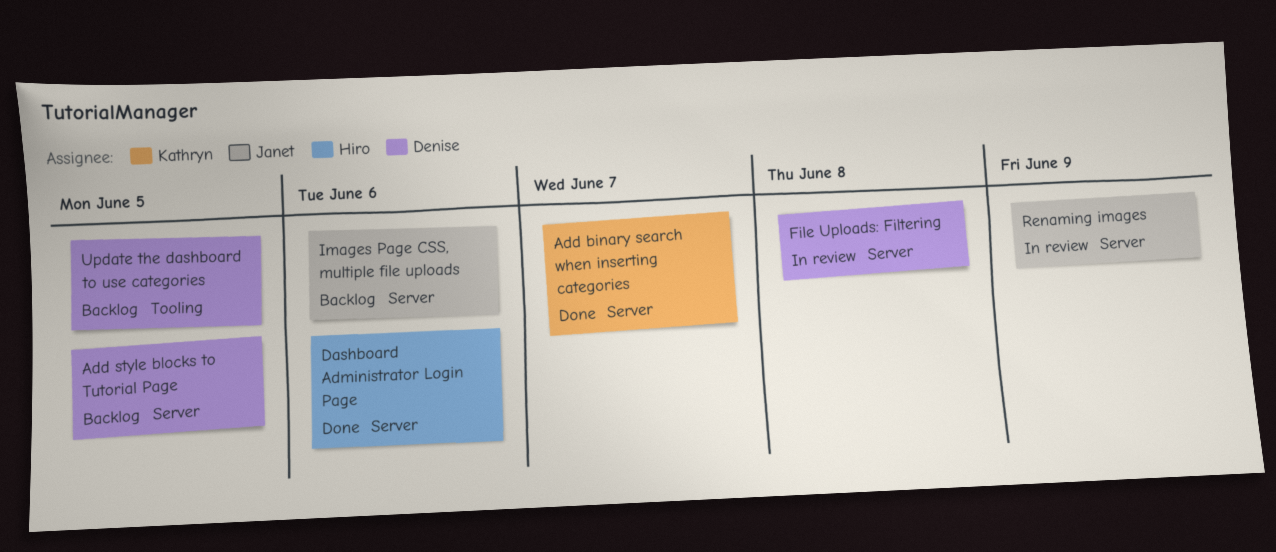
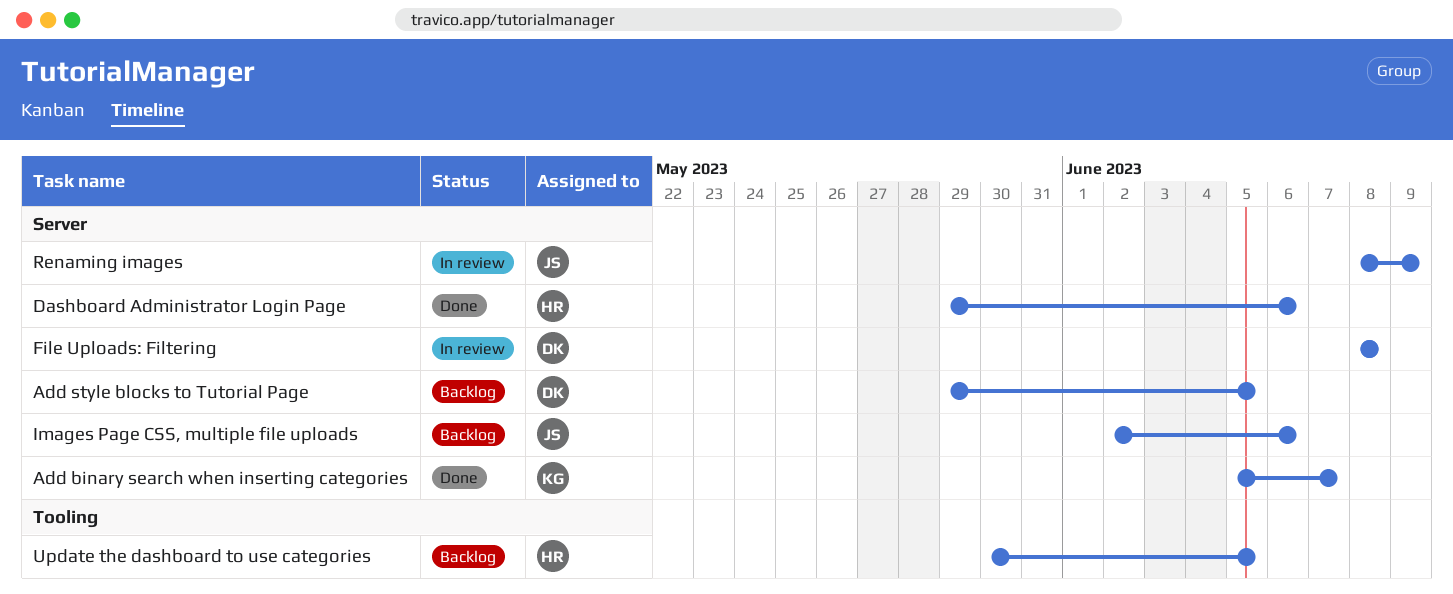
Update the dashboard to use categories, owner: Denise -> Hiro

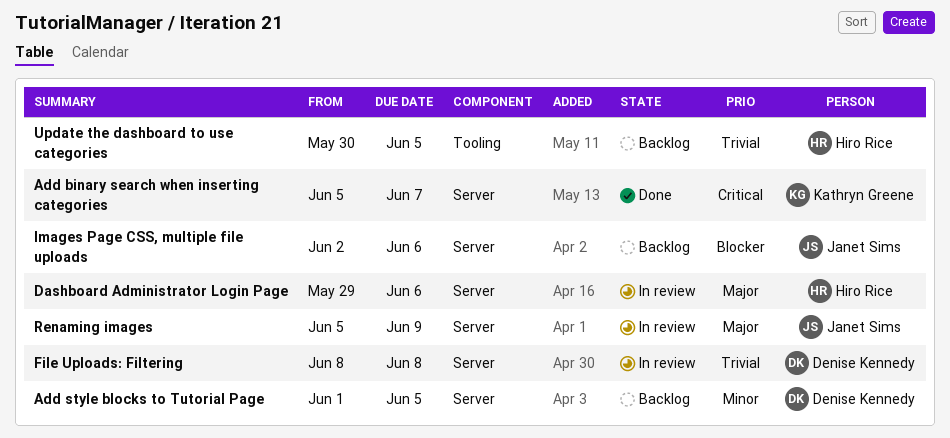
Add style blocks to Tutorial Page, start: May 29 -> Jun 1
Dashboard Administrator Login Page, status: Done -> In review
Renaming images, start: Jun 8 -> Jun 5

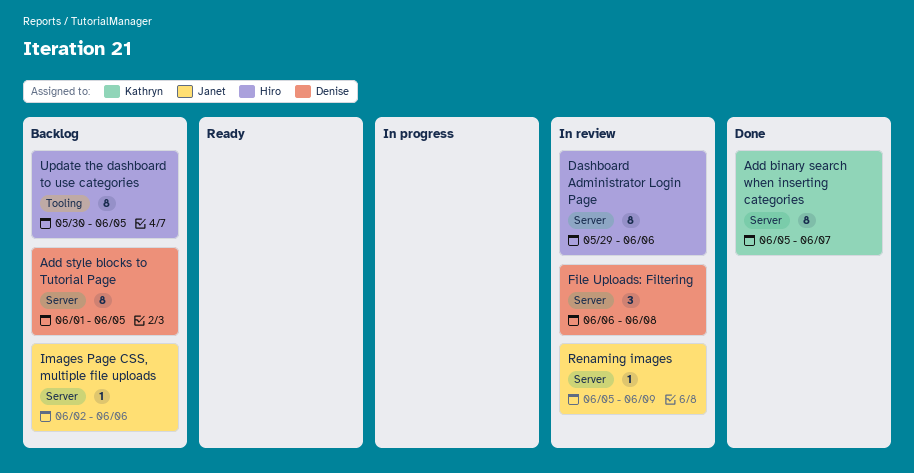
File Uploads: Filtering, start: Jun 8 -> Jun 6

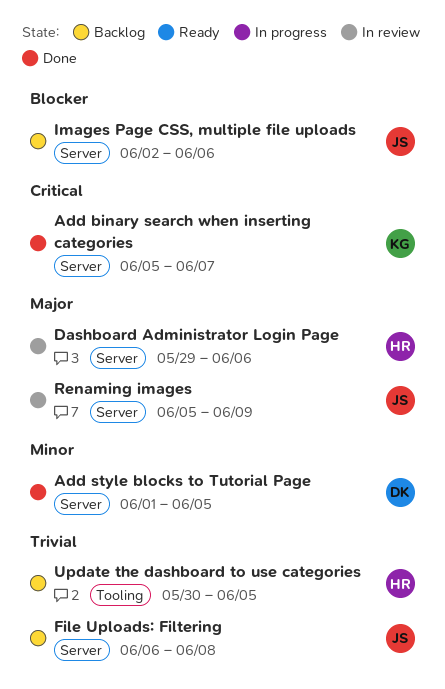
Add style blocks to Tutorial Page, status: Backlog -> Done
File Uploads: Filtering, status: In review -> Backlog
File Uploads: Filtering, owner: Denise -> Janet

